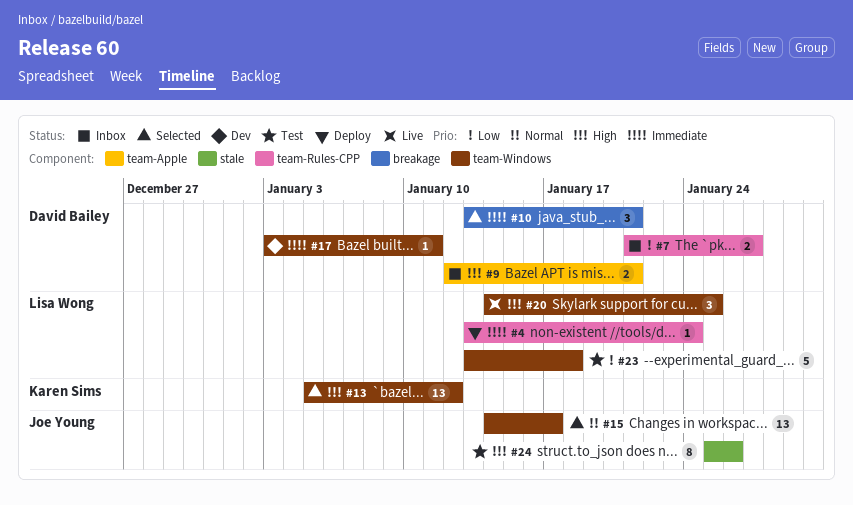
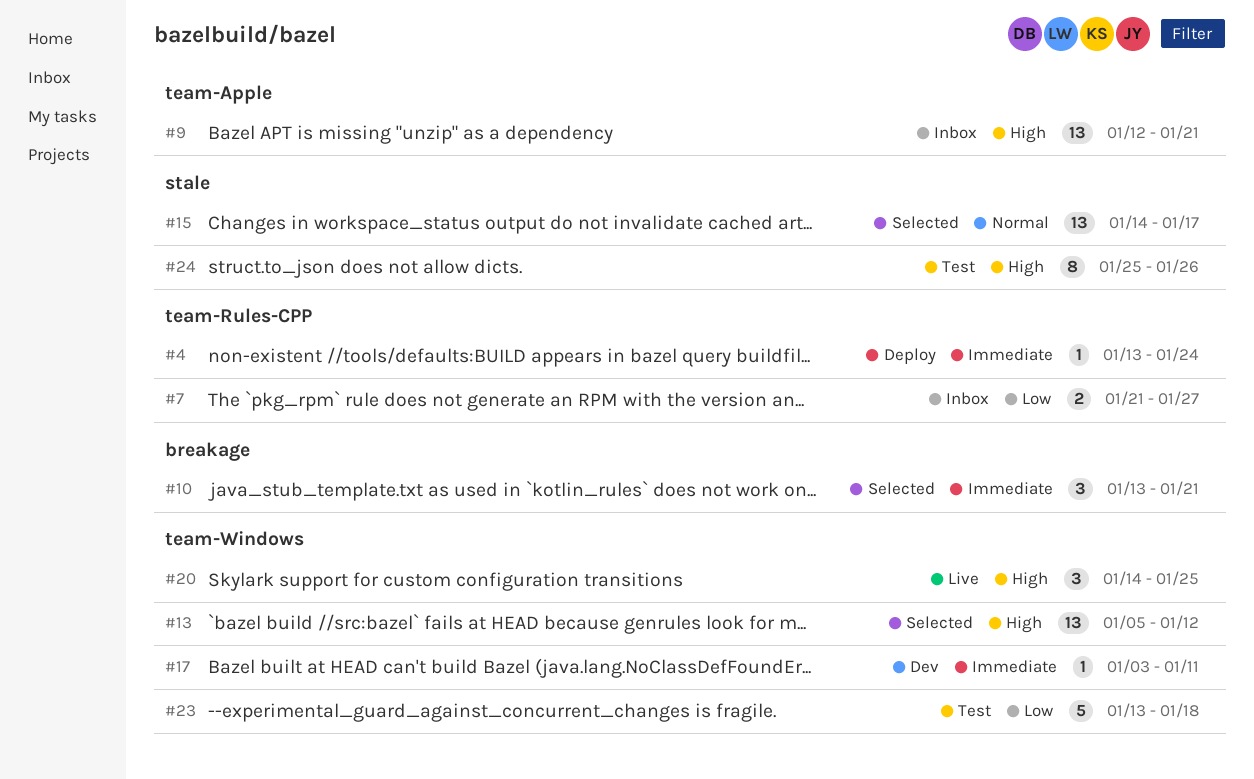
#9, estimate: 2 -> 13
#15, label: team-Windows -> stale

